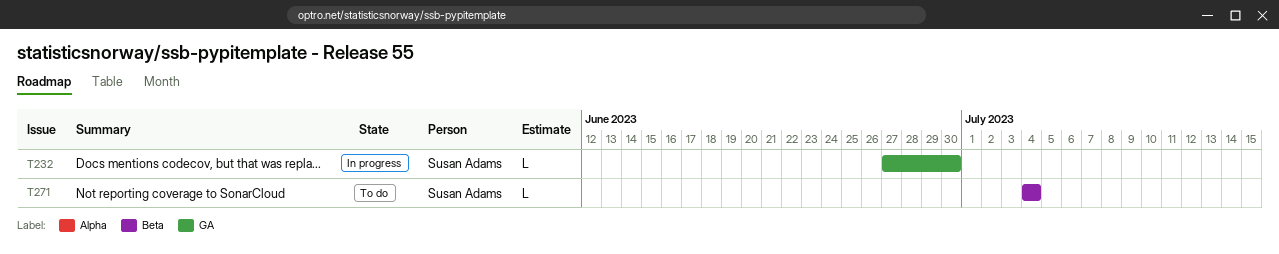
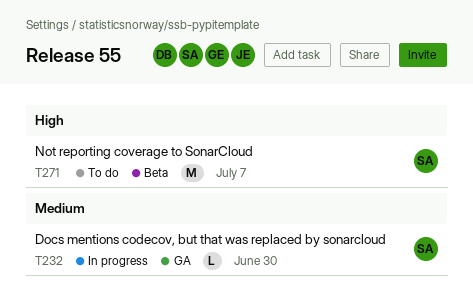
T271, estimate: L -> M
T271, due: Jul 4 -> Jul 7

